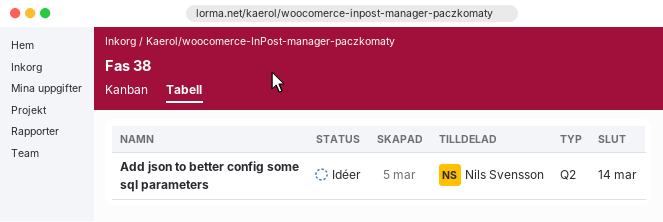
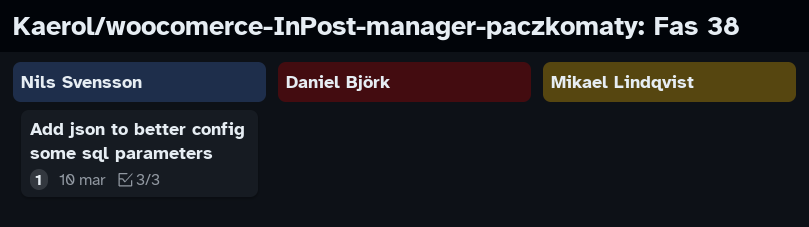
Add json to better config some sql parameters, due: Mar 14 -> Mar 10

